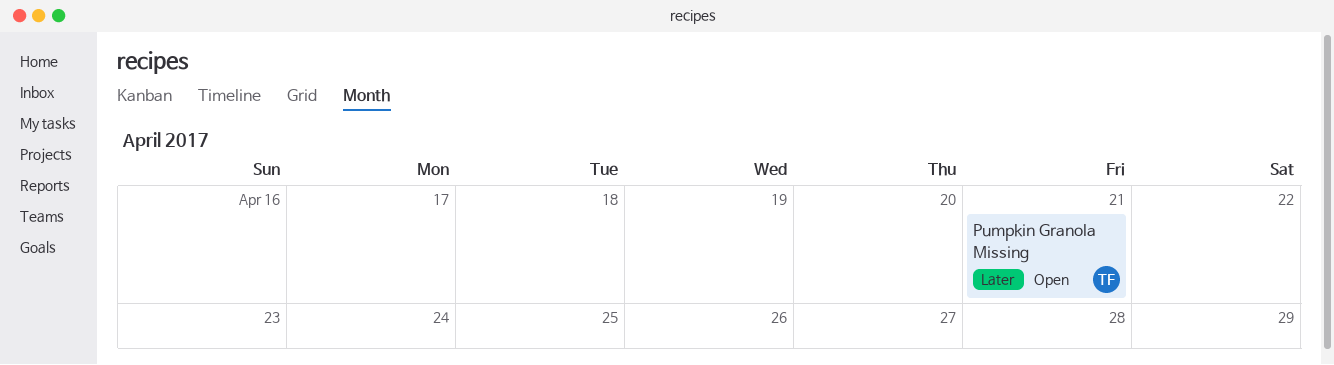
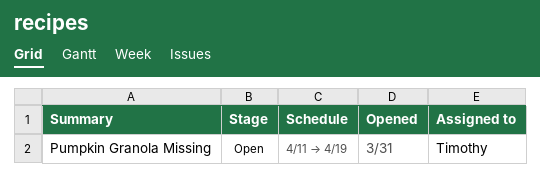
Pumpkin Granola Missing, due: Apr 21 -> Apr 19

